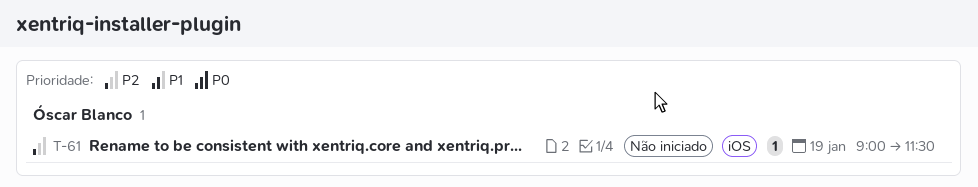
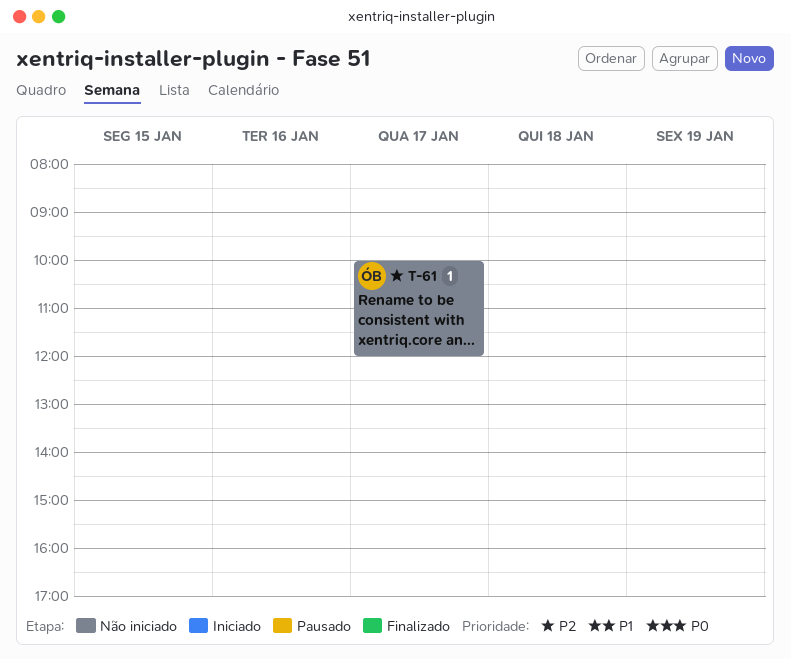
T-61, day: Jan 19 -> Jan 17
T-61, begins: 09:00 -> 10:00
T-61, ends: 11:30 -> 12:00

